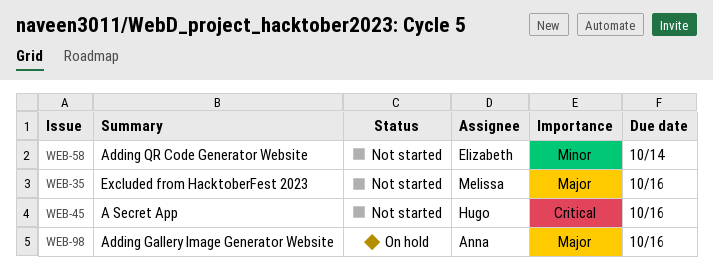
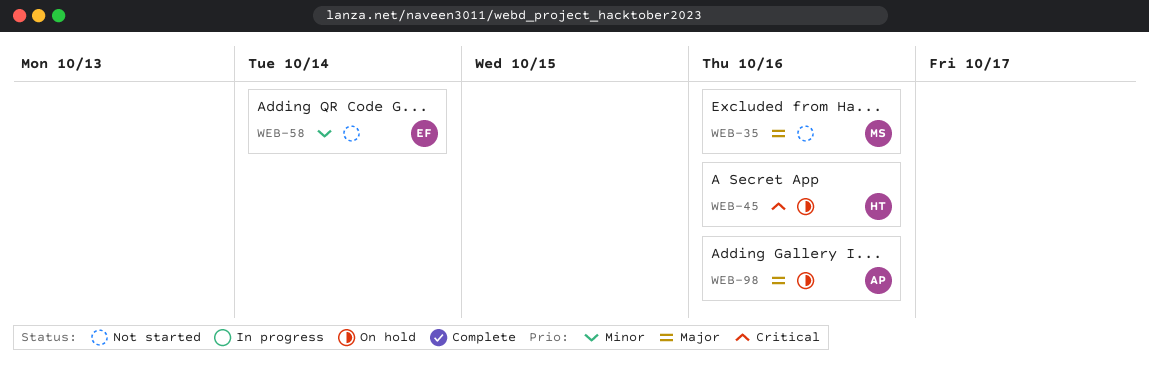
WEB-45, status: Not started -> On hold

